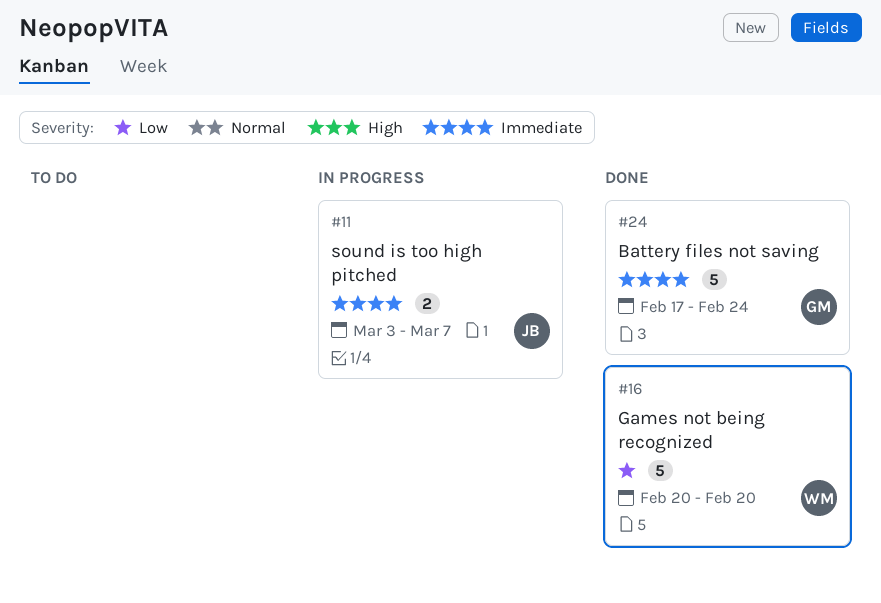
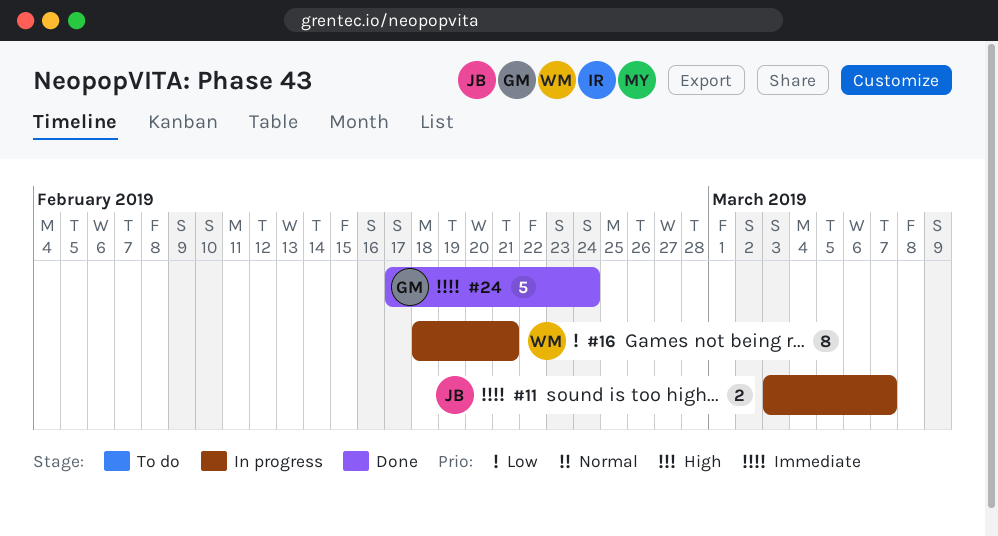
#16, status: Done -> In progress
#16, estimate: 5 -> 8
#16, start: Feb 20 -> Feb 18
#16, due: Feb 20 -> Feb 21

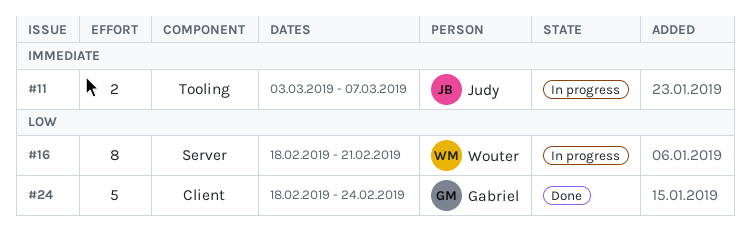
#24, priority: Immediate -> Low
#24, start: Feb 17 -> Feb 18

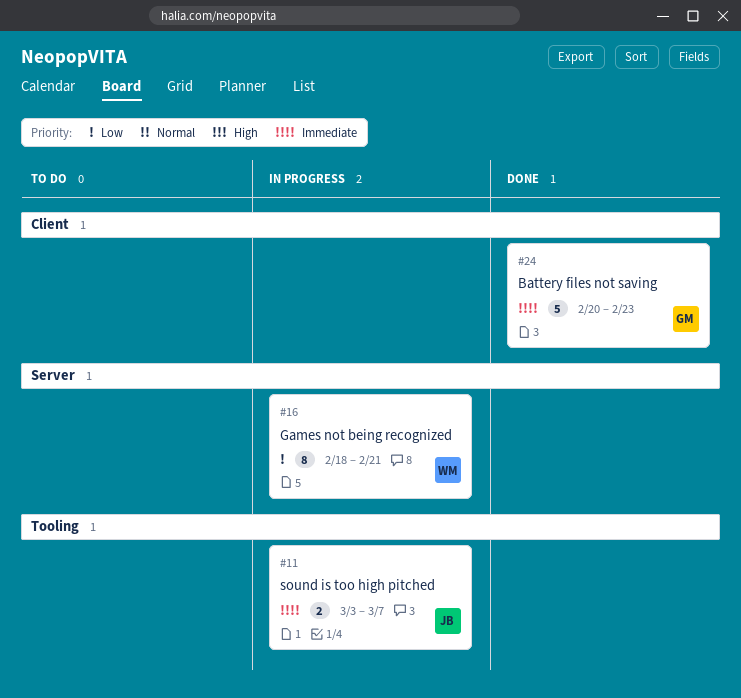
#24, priority: Low -> Immediate
#24, start: Feb 18 -> Feb 20
#24, due: Feb 24 -> Feb 23

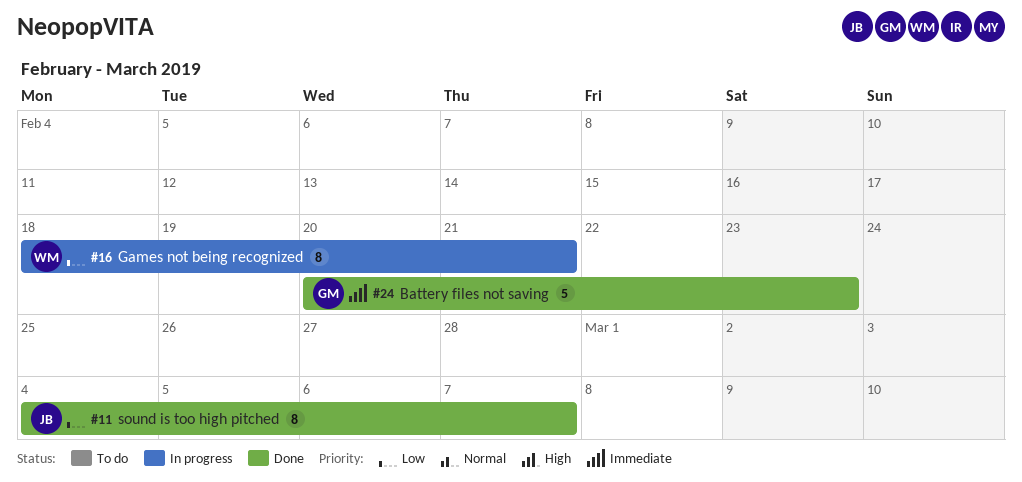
#11, status: In progress -> Done
#11, priority: Immediate -> Low
#11, estimate: 2 -> 8
#11, start: Mar 3 -> Mar 4

